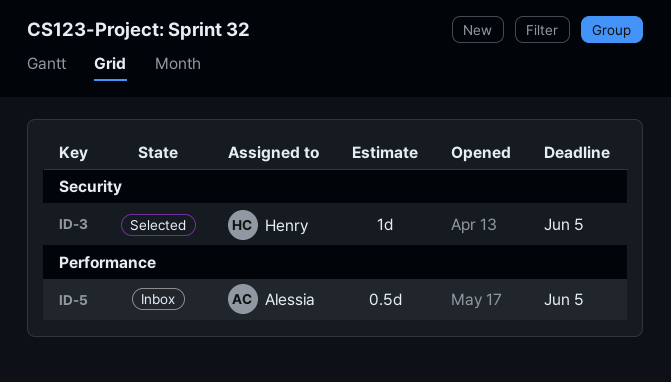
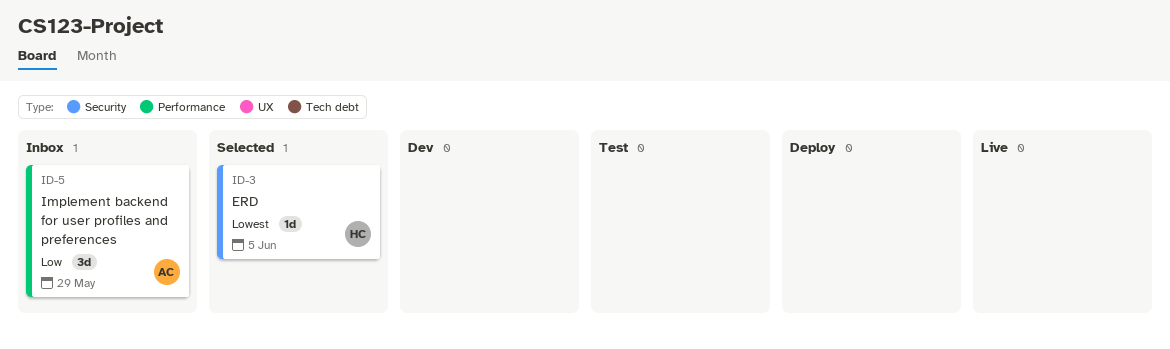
ID-5, estimate: 0.5d -> 3d
ID-5, due: Jun 5 -> May 29

